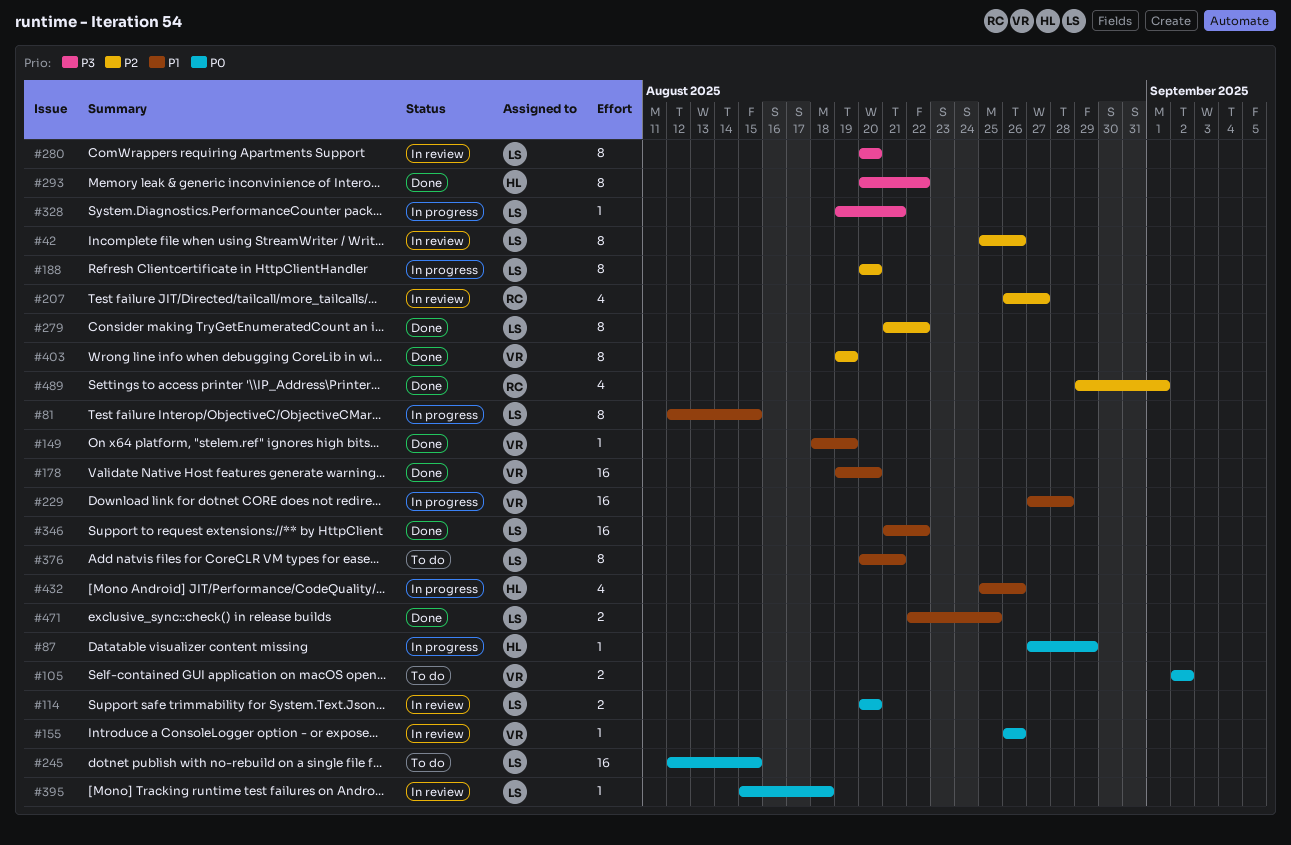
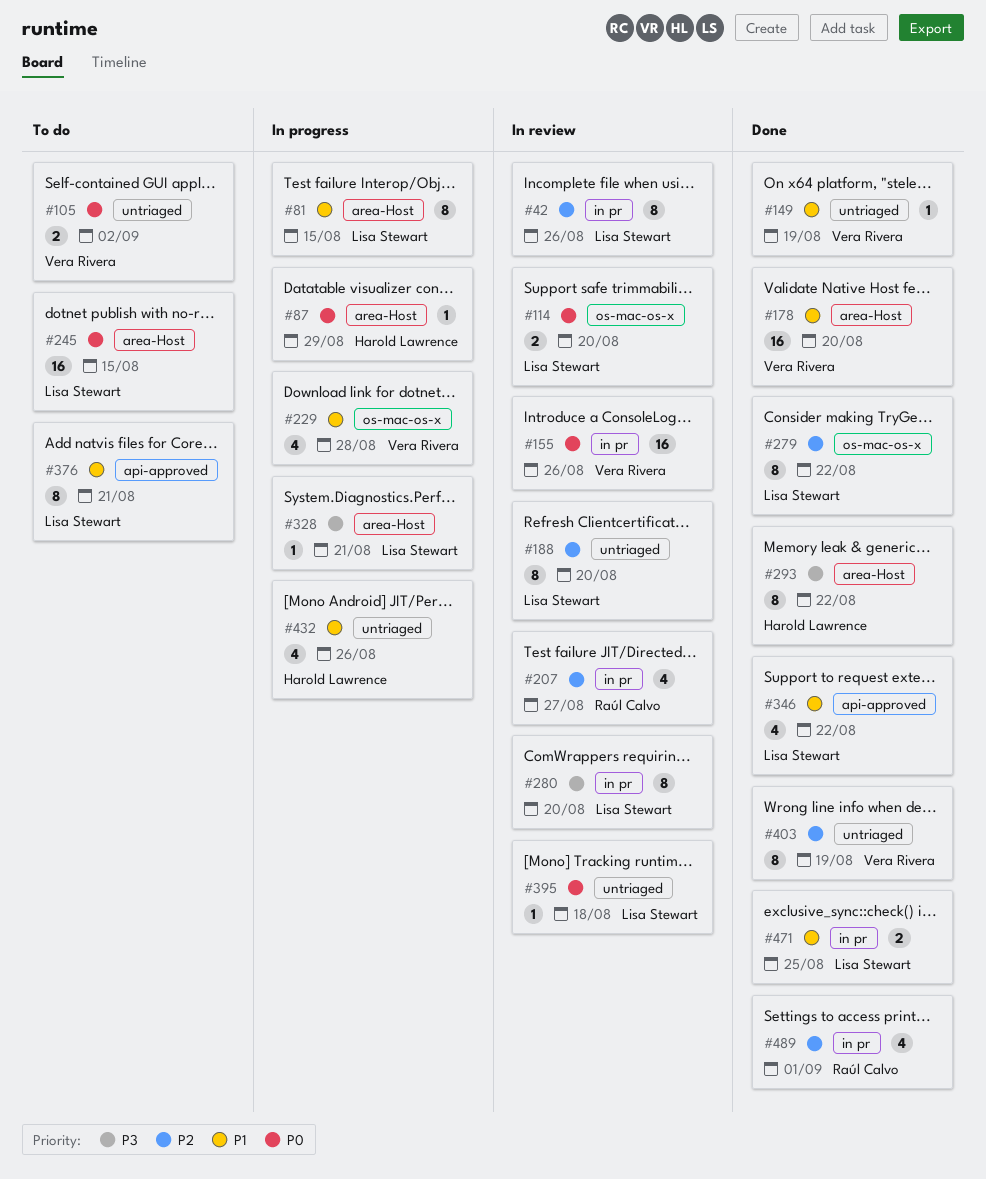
#155, estimate: 1 -> 16
#188, status: In progress -> In review
#229, estimate: 16 -> 4
#346, estimate: 16 -> 4

